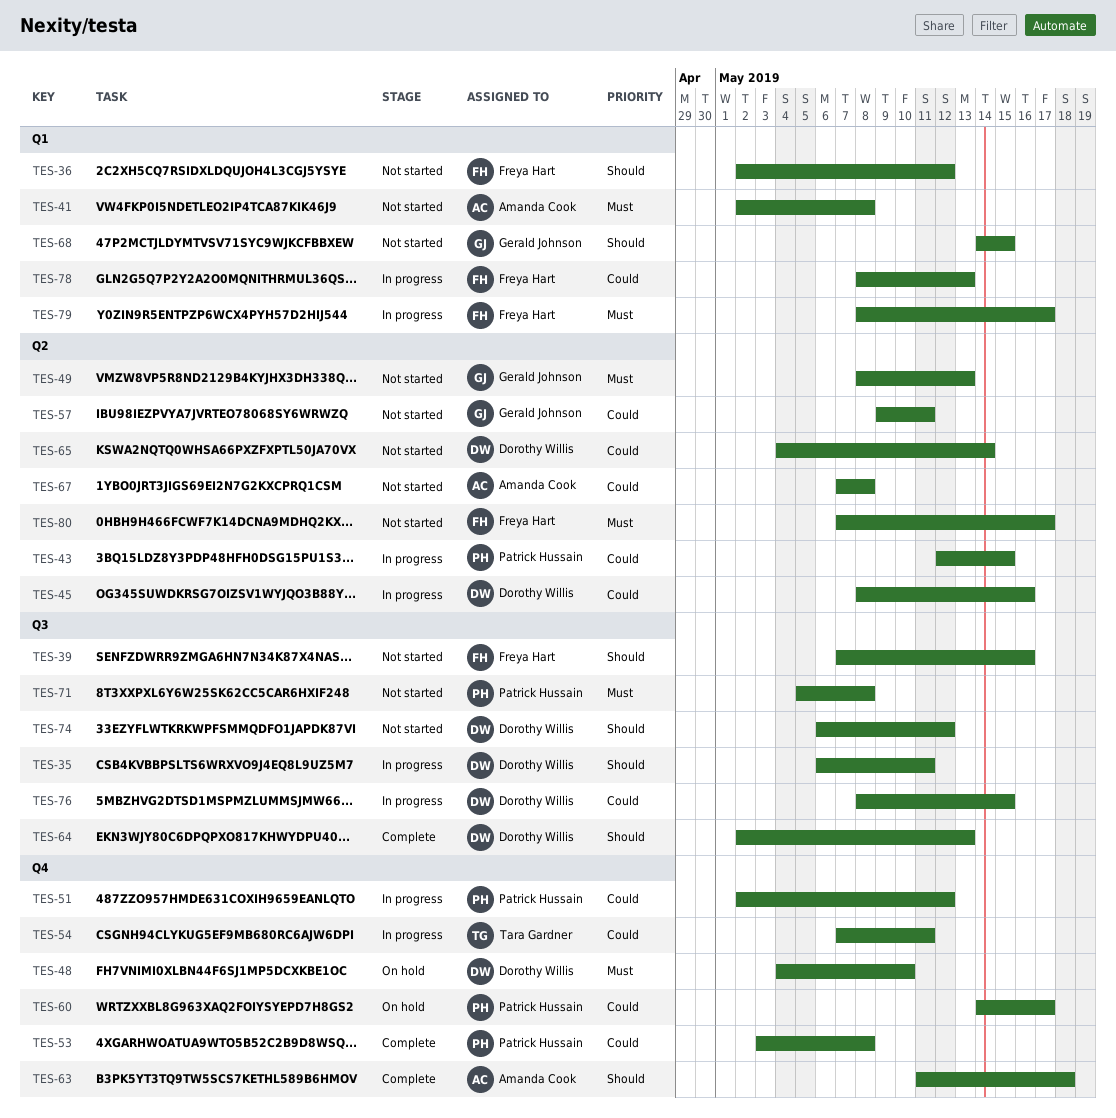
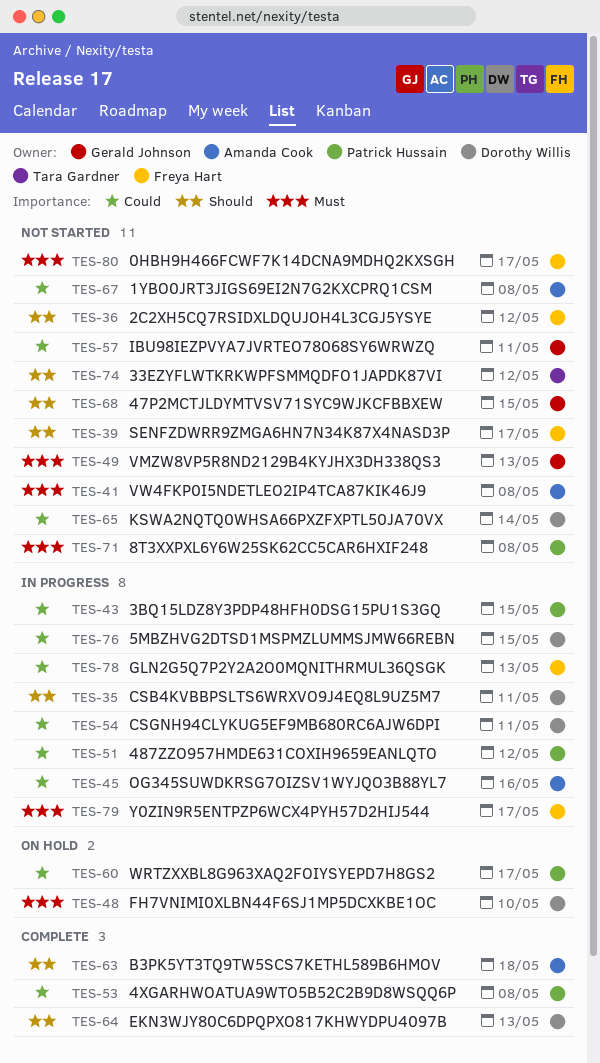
TES-39, due: May 16 -> May 17
TES-45, owner: Dorothy Willis -> Amanda Cook
TES-54, owner: Tara Gardner -> Dorothy Willis
TES-74, owner: Dorothy Willis -> Tara Gardner

